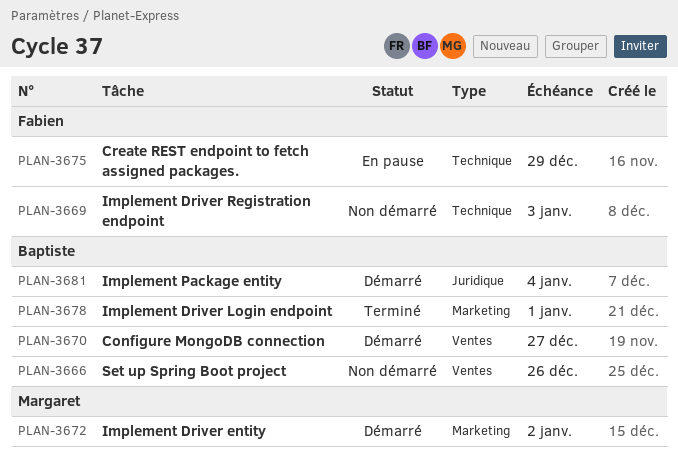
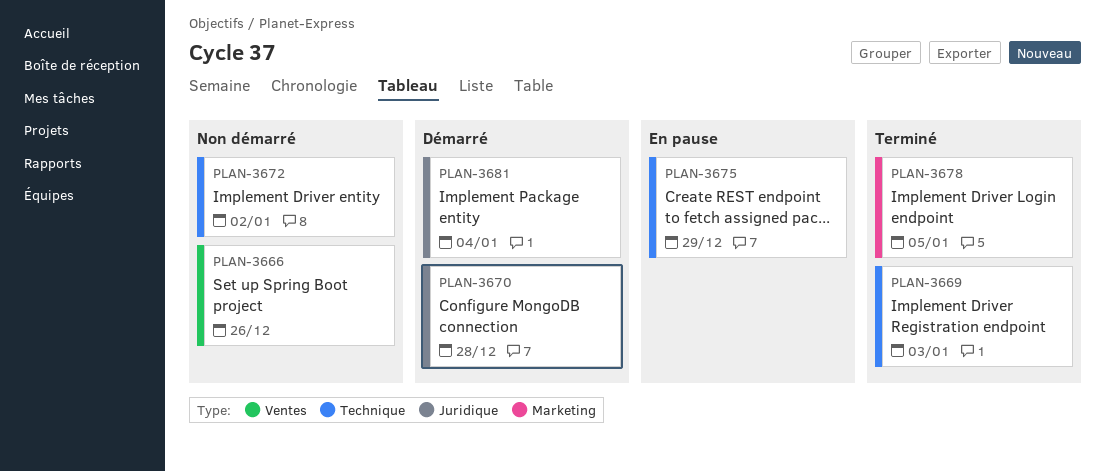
PLAN-3669, status: Non démarré -> Terminé
PLAN-3670, label: Ventes -> Juridique
PLAN-3670, due: Dec 27 -> Dec 28
PLAN-3672, status: Démarré -> Non démarré
PLAN-3672, label: Marketing -> Technique
PLAN-3678, due: Jan 1 -> Jan 5

